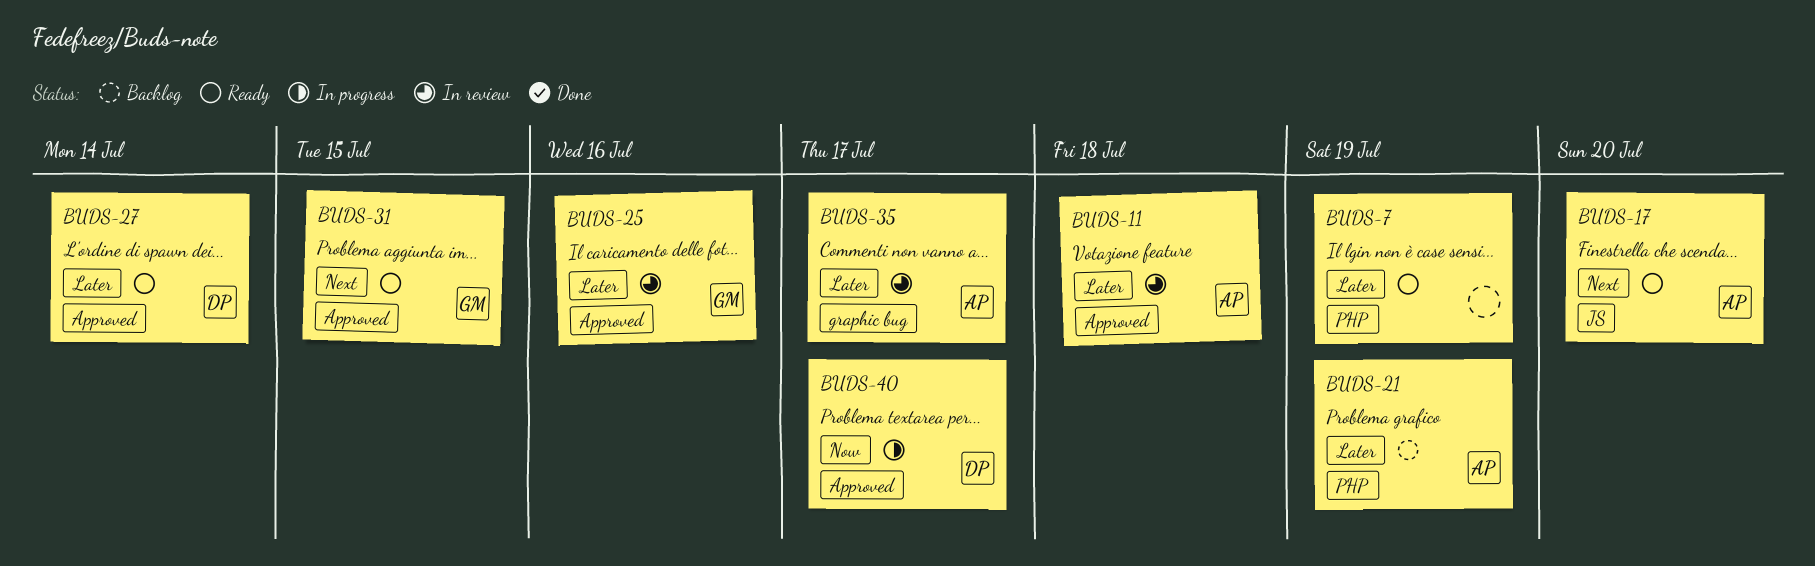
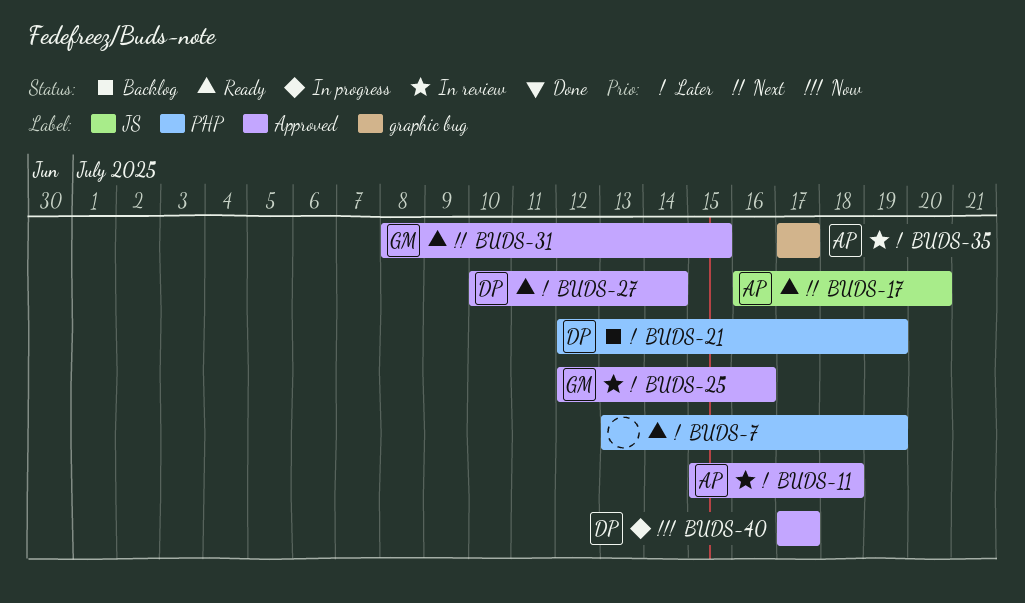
BUDS-21, owner: AP -> DP

